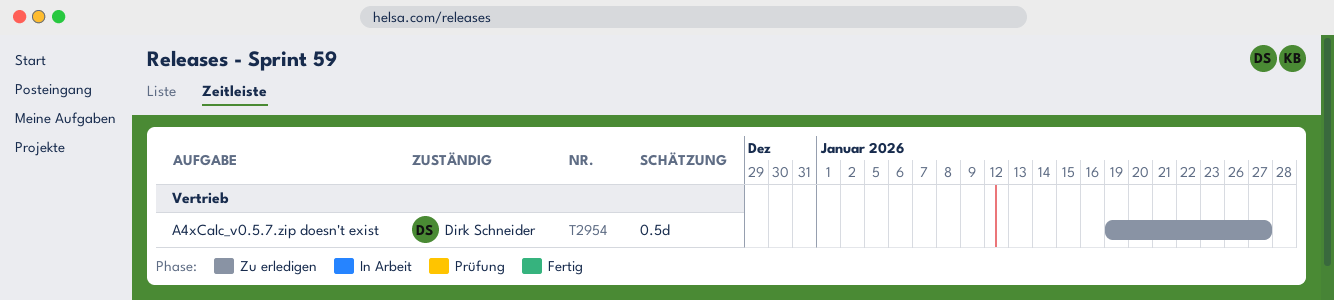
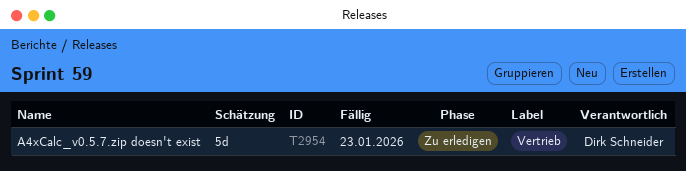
T2954, estimate: 0.5d -> 5d
T2954, due: Jan 27 -> Jan 23

